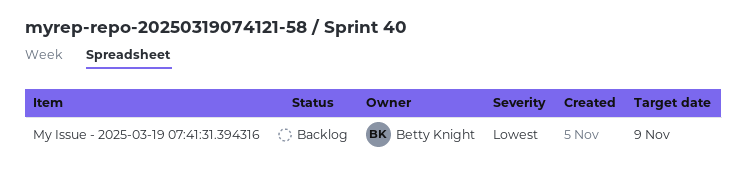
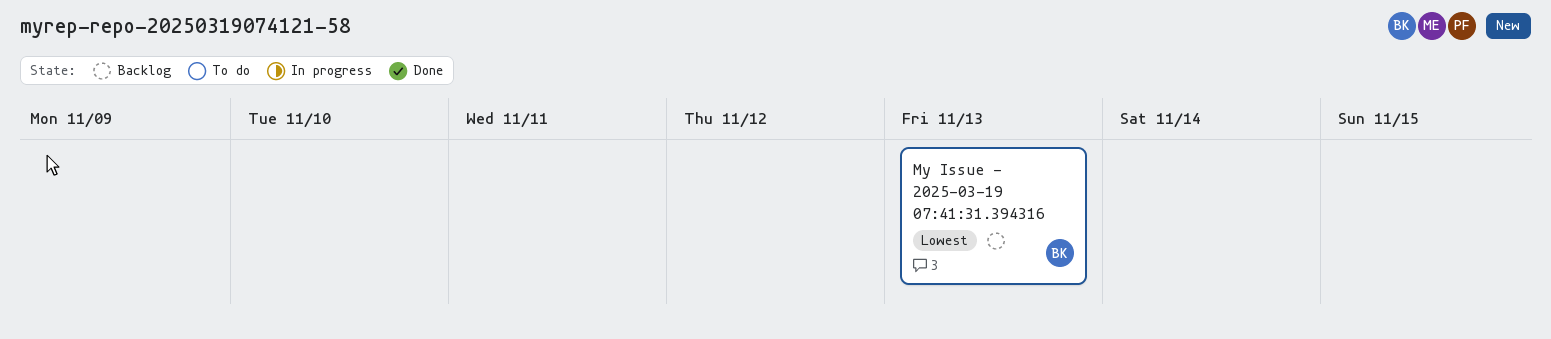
My Issue - 2025-03-19 07:41:31.394316, due: Nov 9 -> Nov 13

